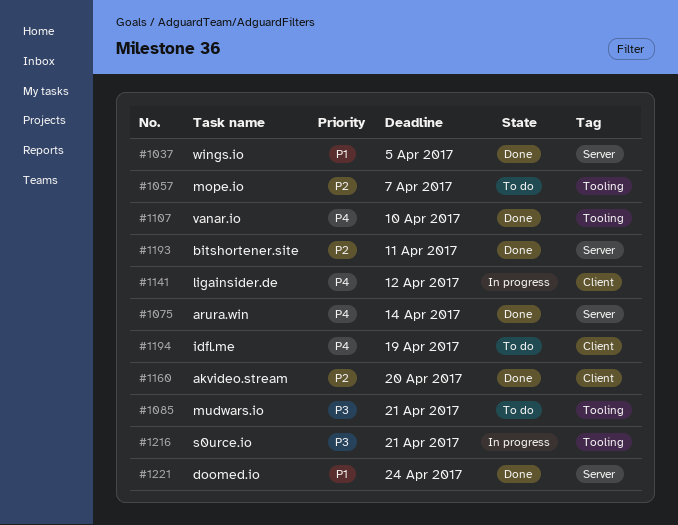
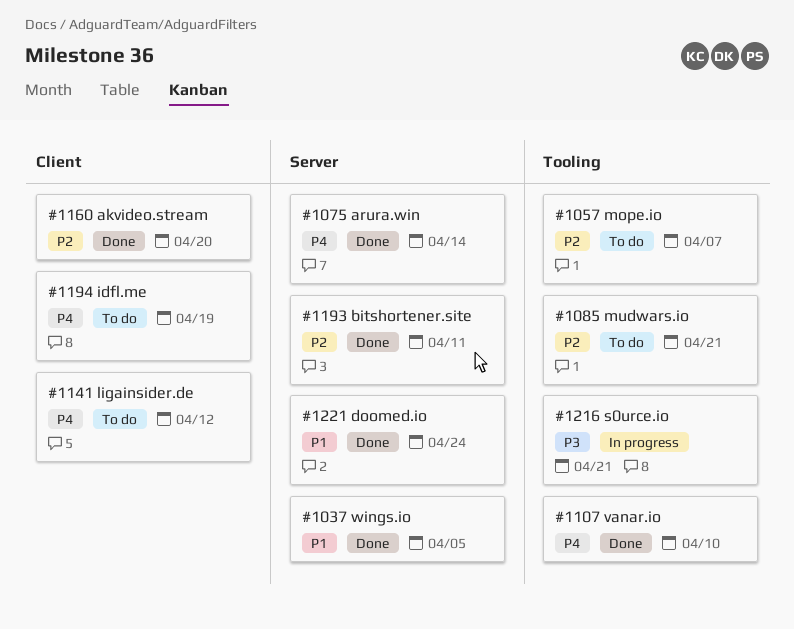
#1085, priority: P3 -> P2
#1141, status: In progress -> To do

